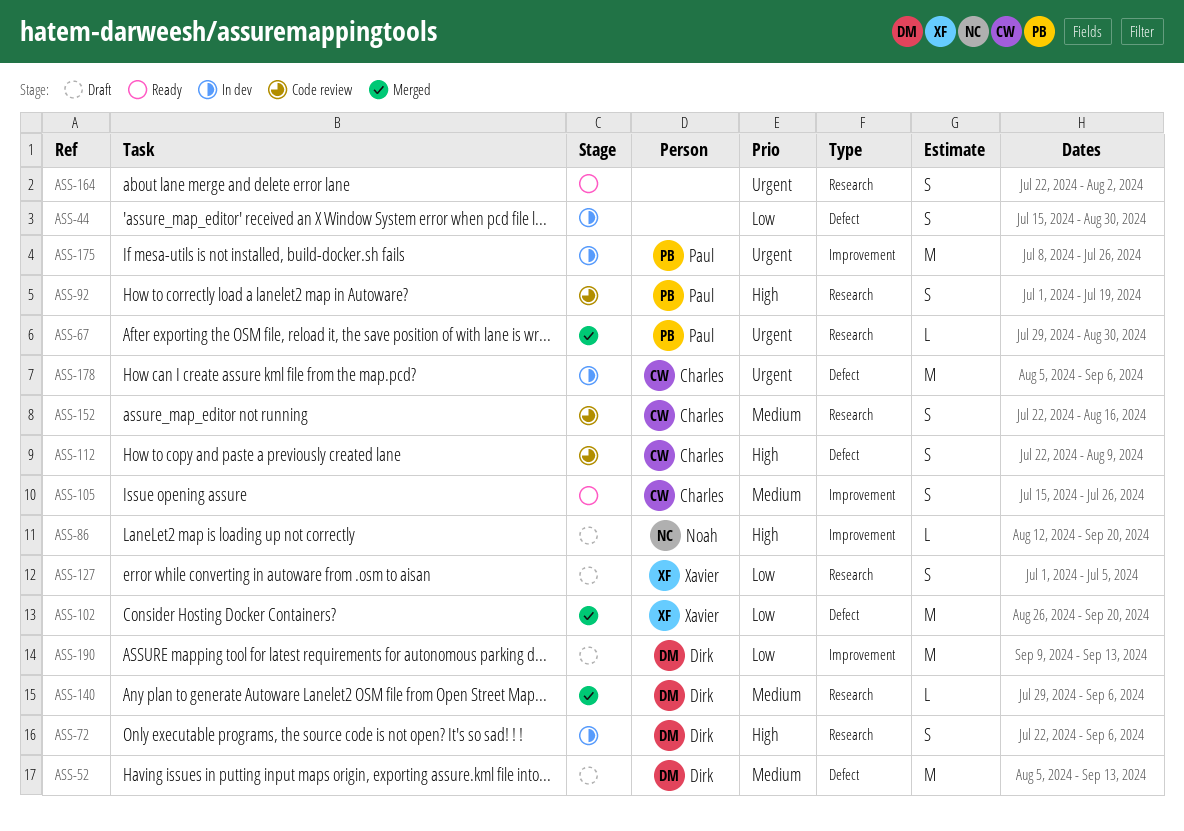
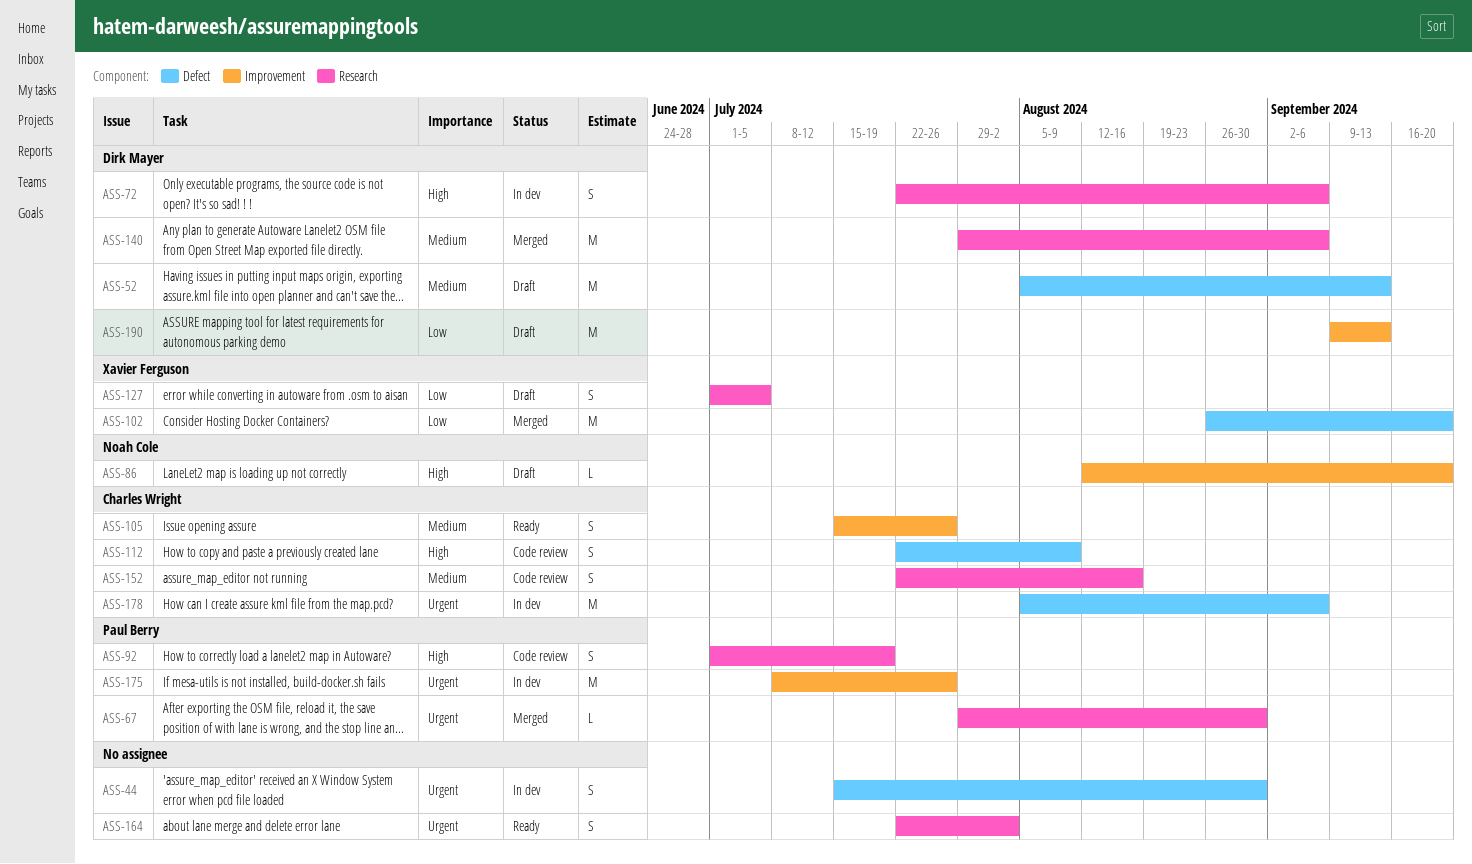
ASS-44, priority: Low -> Urgent
ASS-140, estimate: L -> M

